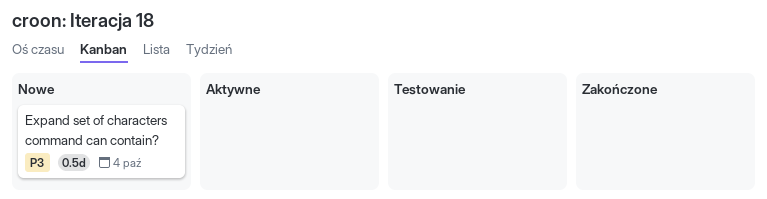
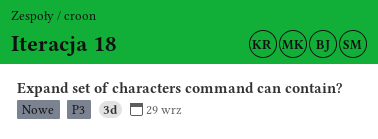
Expand set of characters command can contain?, estimate: 0.5d -> 3d
Expand set of characters command can contain?, due: Oct 4 -> Sep 29

